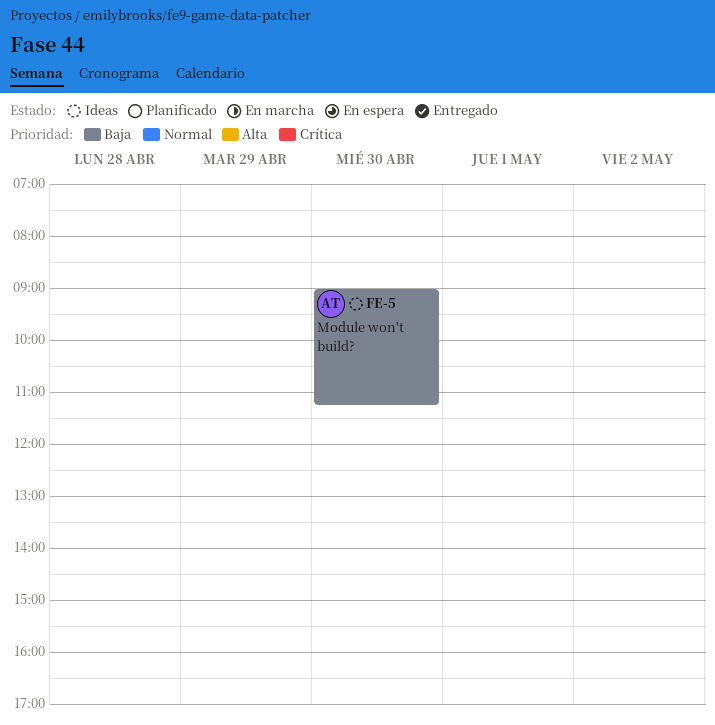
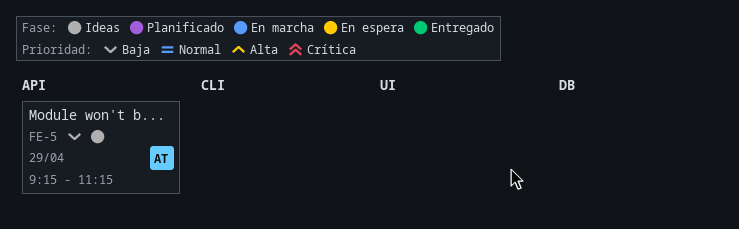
FE-5, day: Apr 30 -> Apr 29
FE-5, begins: 09:00 -> 09:15

